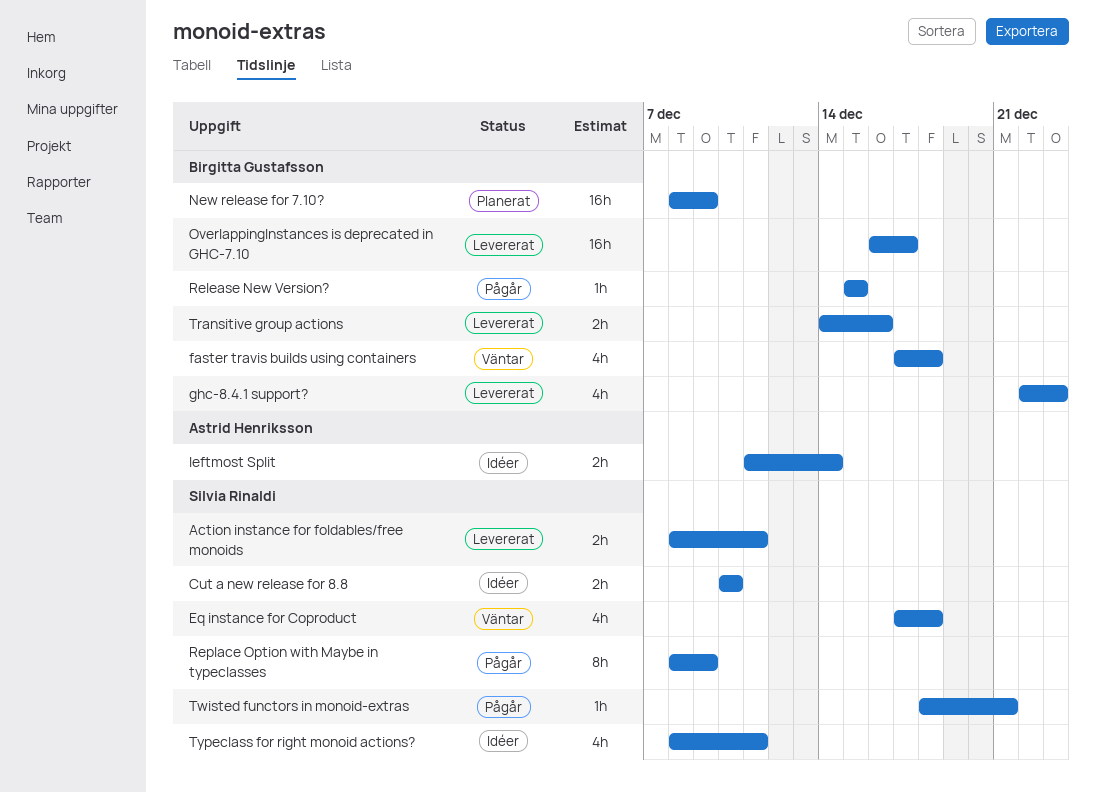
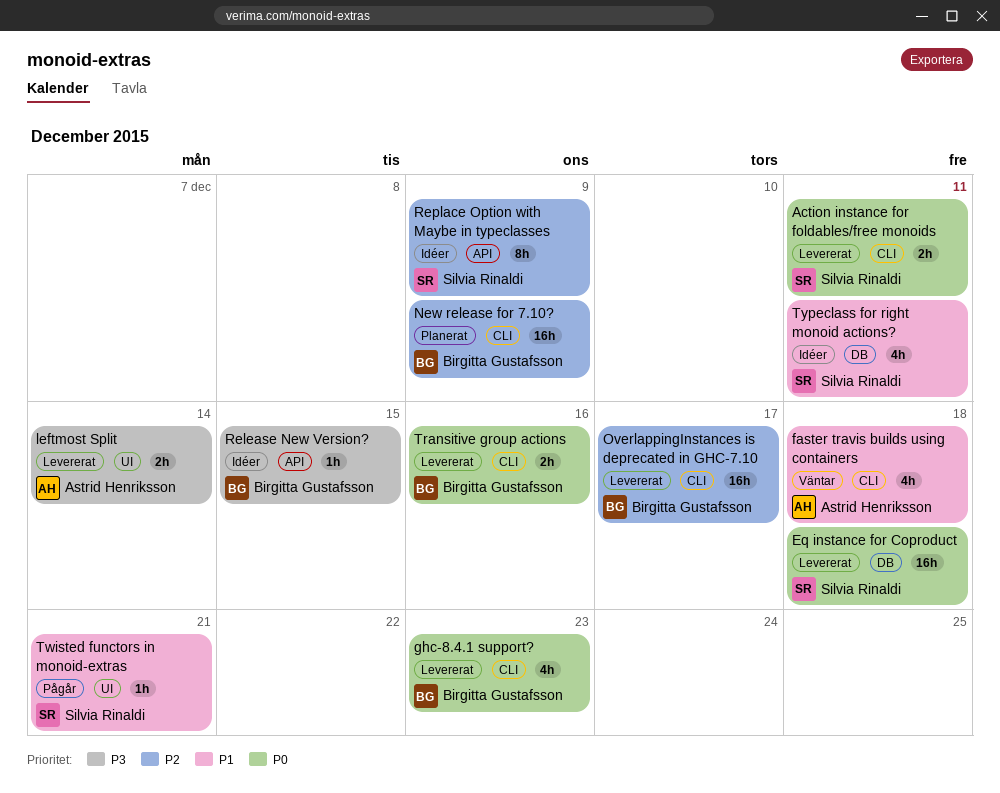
Cut a new release for 8.8: present -> none
Eq instance for Coproduct, status: Väntar -> Levererat
Eq instance for Coproduct, estimate: 4h -> 16h
faster travis builds using containers, owner: Birgitta Gustafsson -> Astrid Henriksson
leftmost Split, status: Idéer -> Levererat
Release New Version?, status: Pågår -> Idéer
Replace Option with Maybe in typeclasses, status: Pågår -> Idéer

